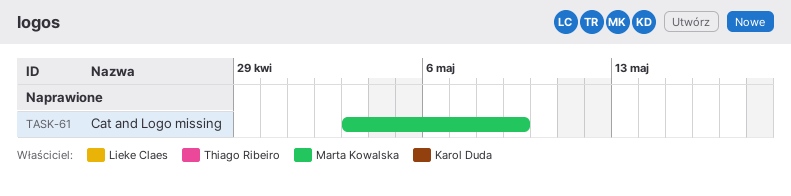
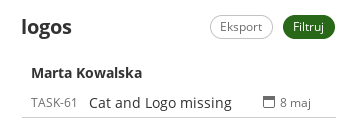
TASK-61, due: May 9 -> May 8

